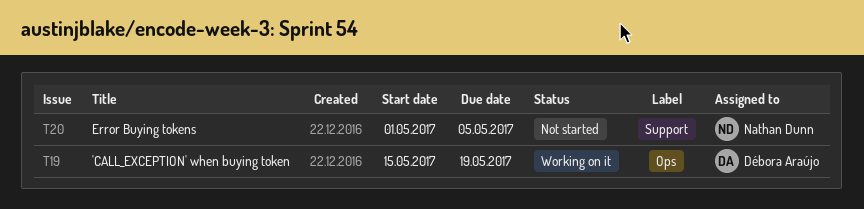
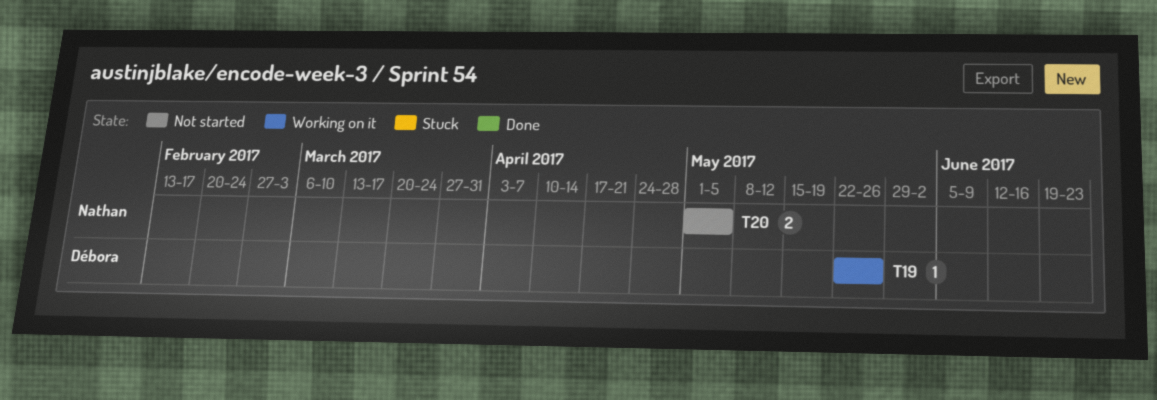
T19, start: May 15 -> May 22
T19, due: May 19 -> May 26

